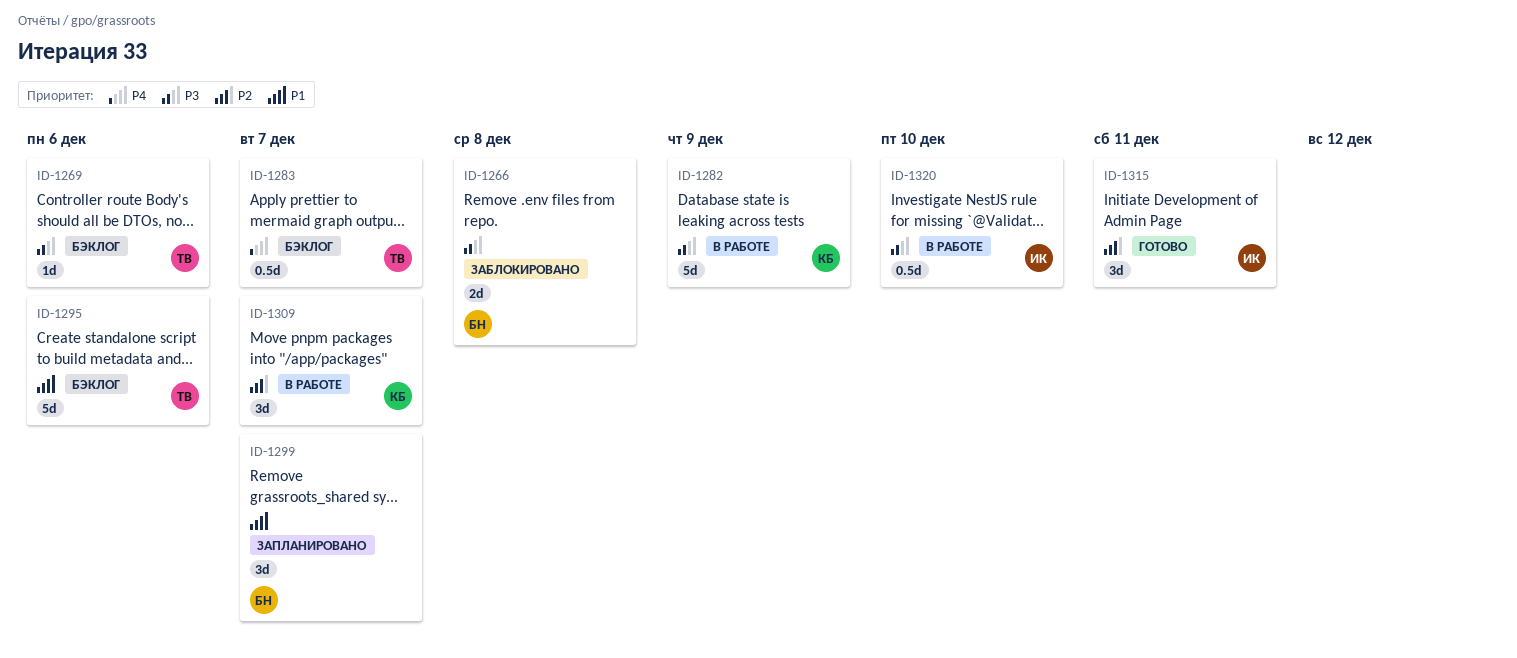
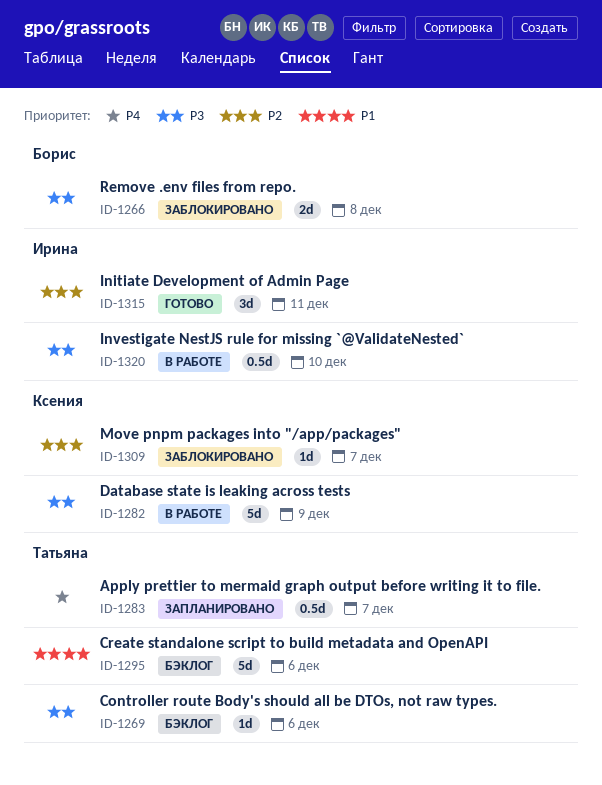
ID-1283, status: Бэклог -> Запланировано
ID-1299: present -> none
ID-1309, status: В работе -> Заблокировано
ID-1309, estimate: 3d -> 1d

